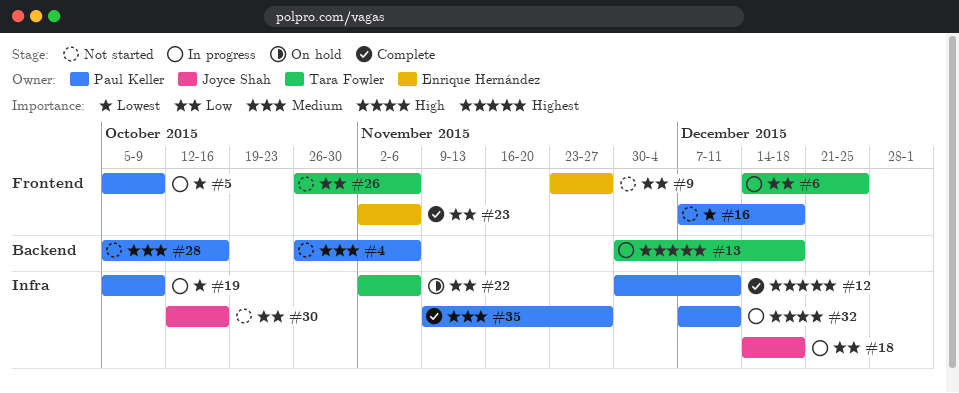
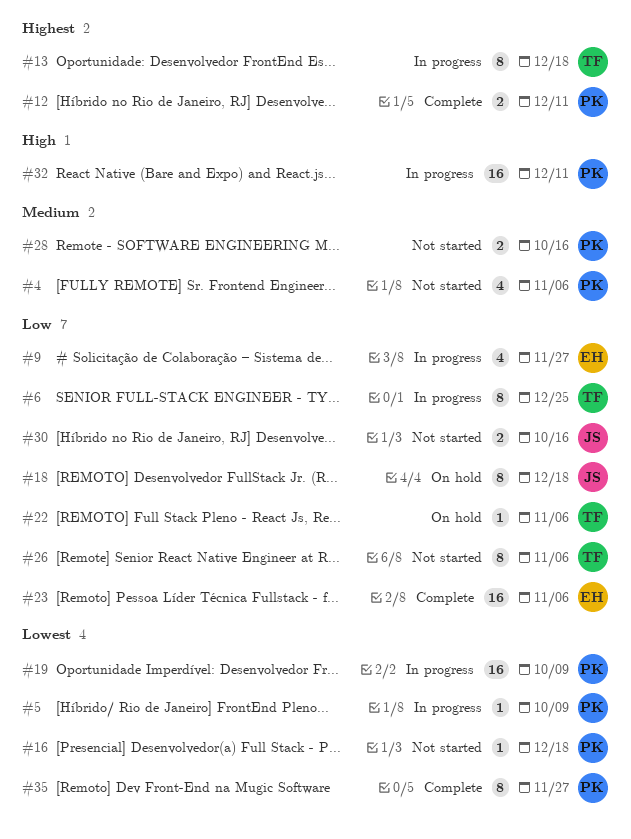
#9, status: Not started -> In progress
#18, status: In progress -> On hold
#35, priority: Medium -> Lowest

